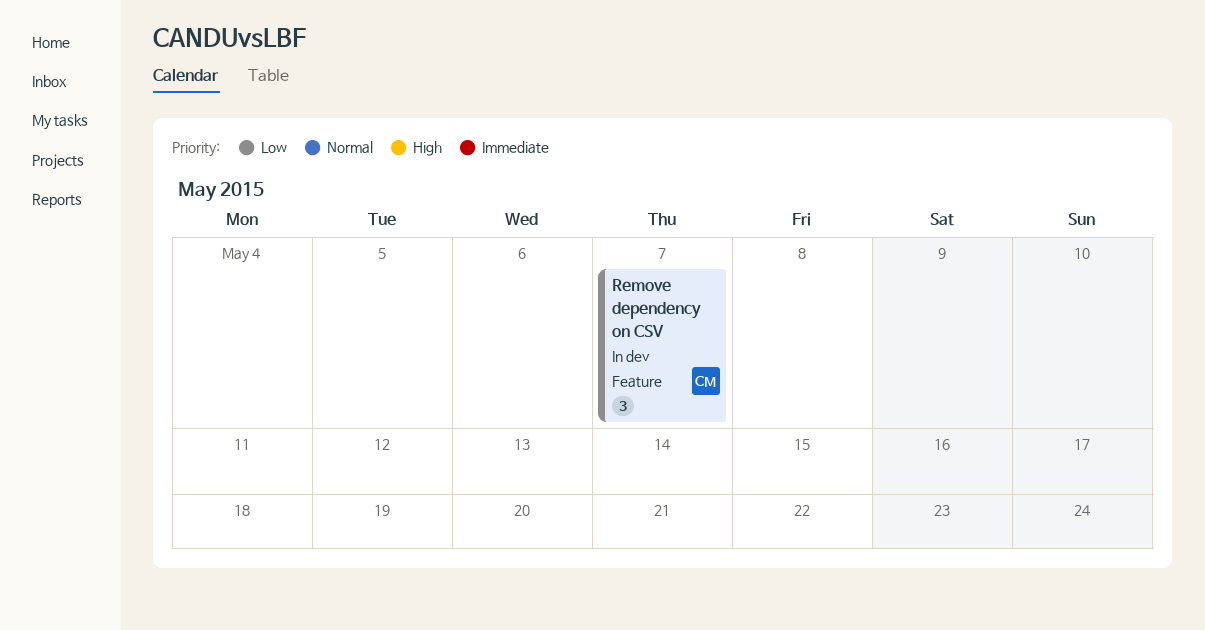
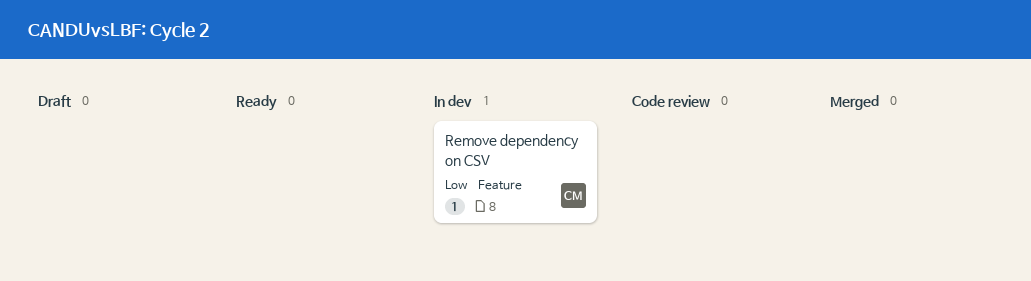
Remove dependency on CSV, estimate: 3 -> 1

